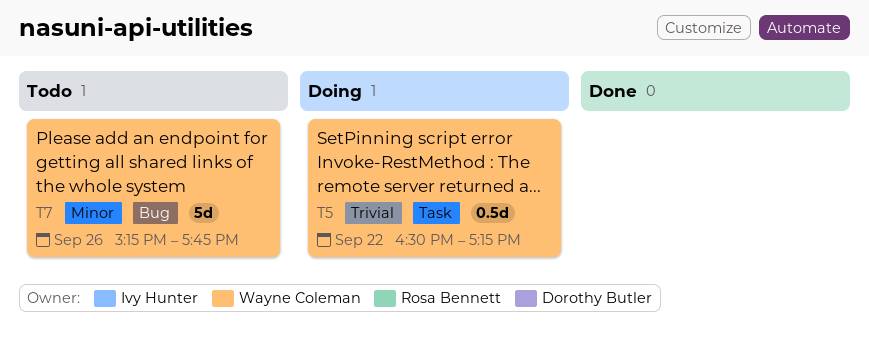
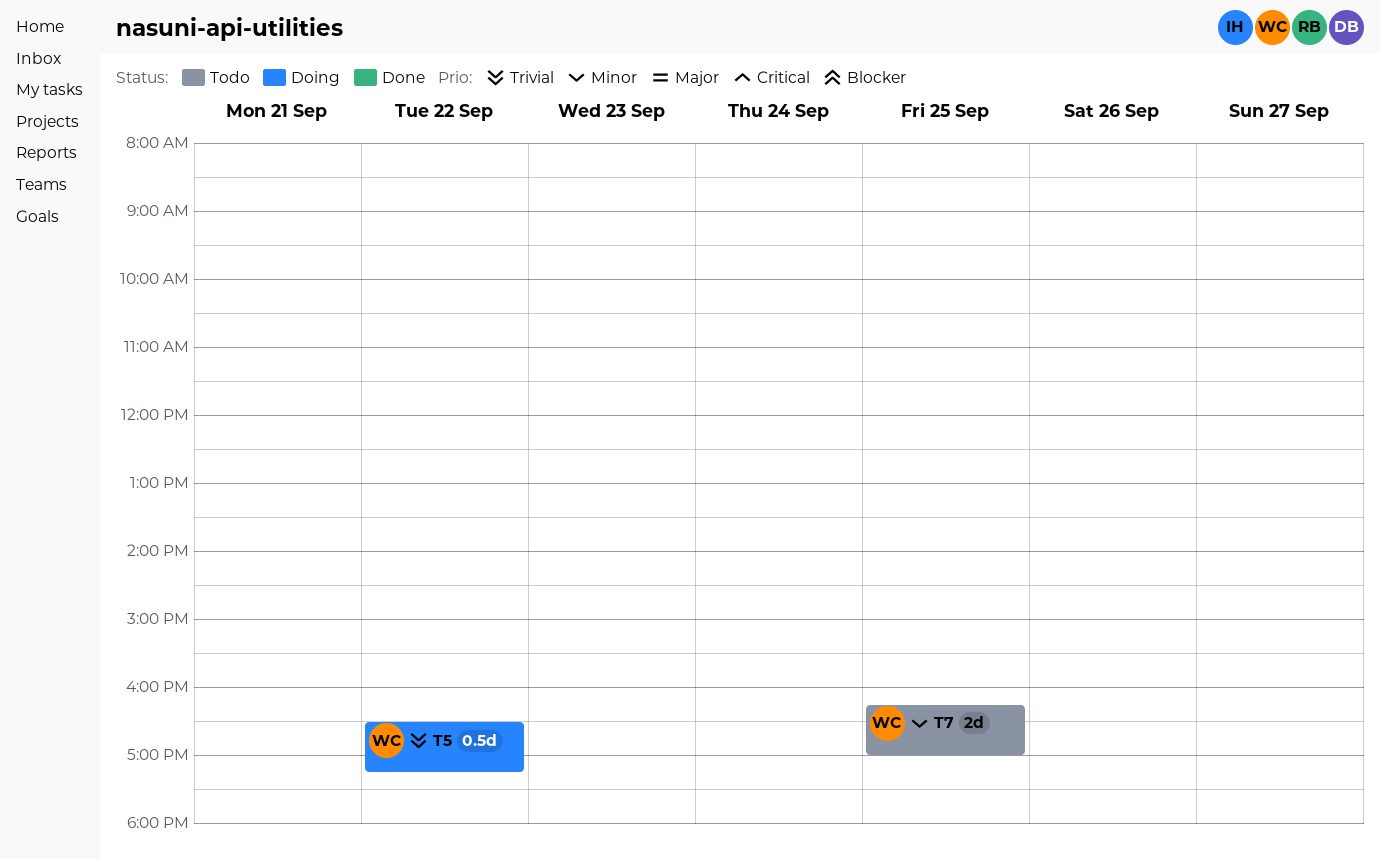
T7, estimate: 5d -> 2d
T7, day: Sep 26 -> Sep 25
T7, begins: 15:15 -> 16:15
T7, ends: 17:45 -> 17:00

